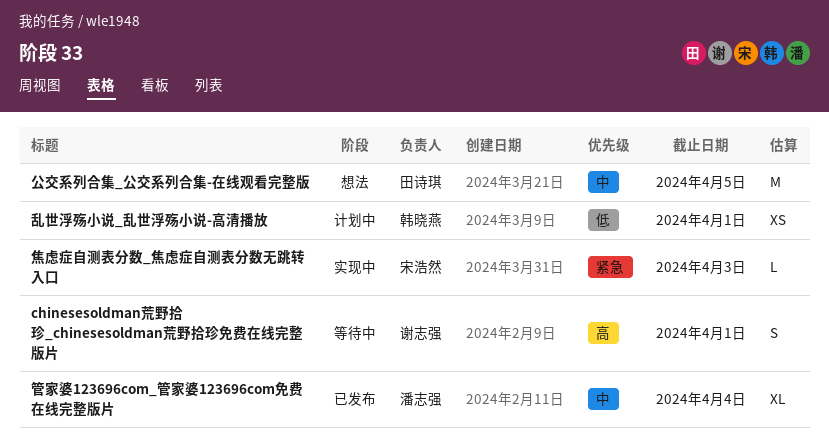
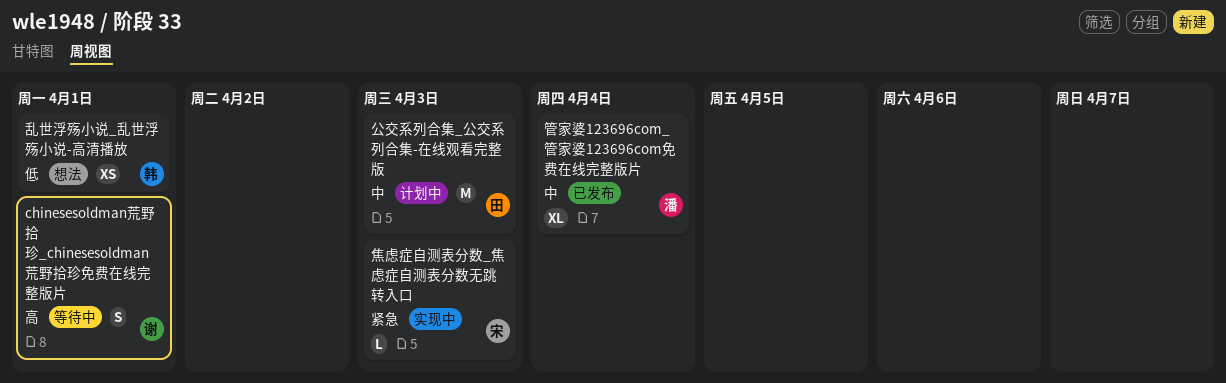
乱世浮殇小说_乱世浮殇小说-高清播放, status: 计划中 -> 想法
公交系列合集_公交系列合集-在线观看完整版, status: 想法 -> 计划中
公交系列合集_公交系列合集-在线观看完整版, due: Apr 5 -> Apr 3

